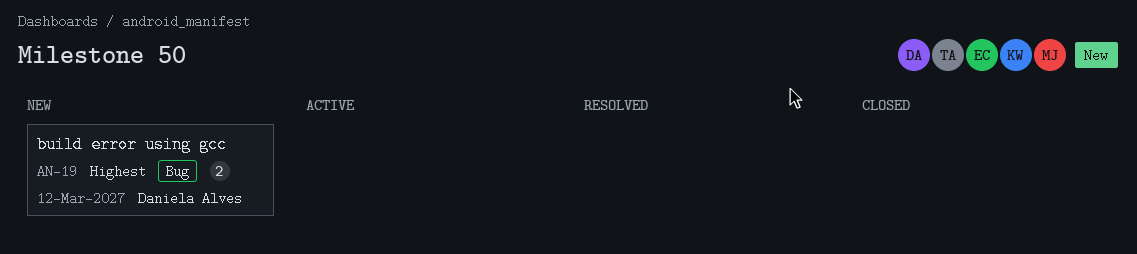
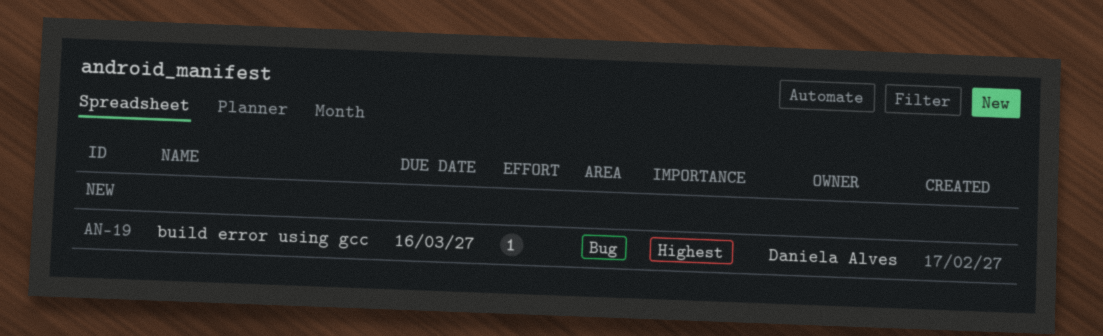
AN-19, estimate: 2 -> 1
AN-19, due: Mar 12 -> Mar 16

